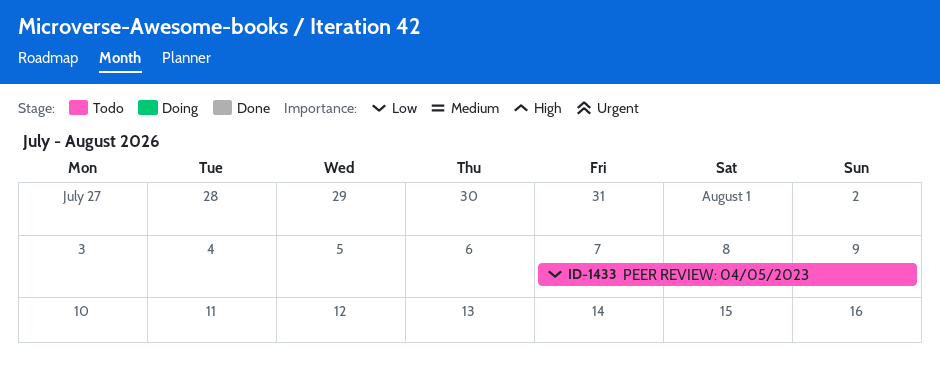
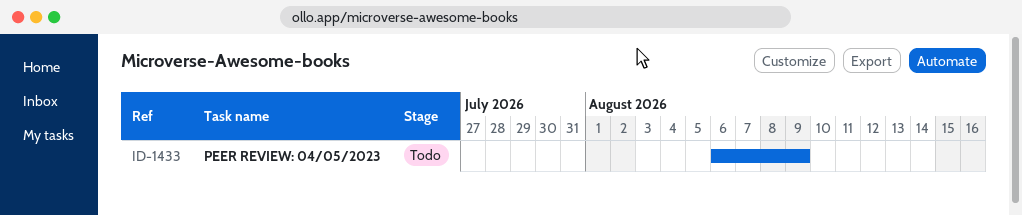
ID-1433, start: Aug 7 -> Aug 6

